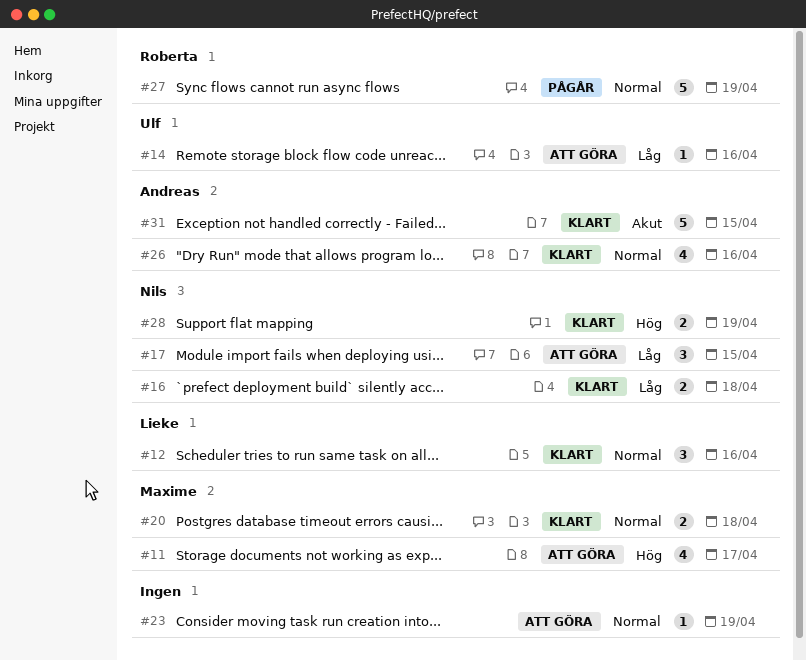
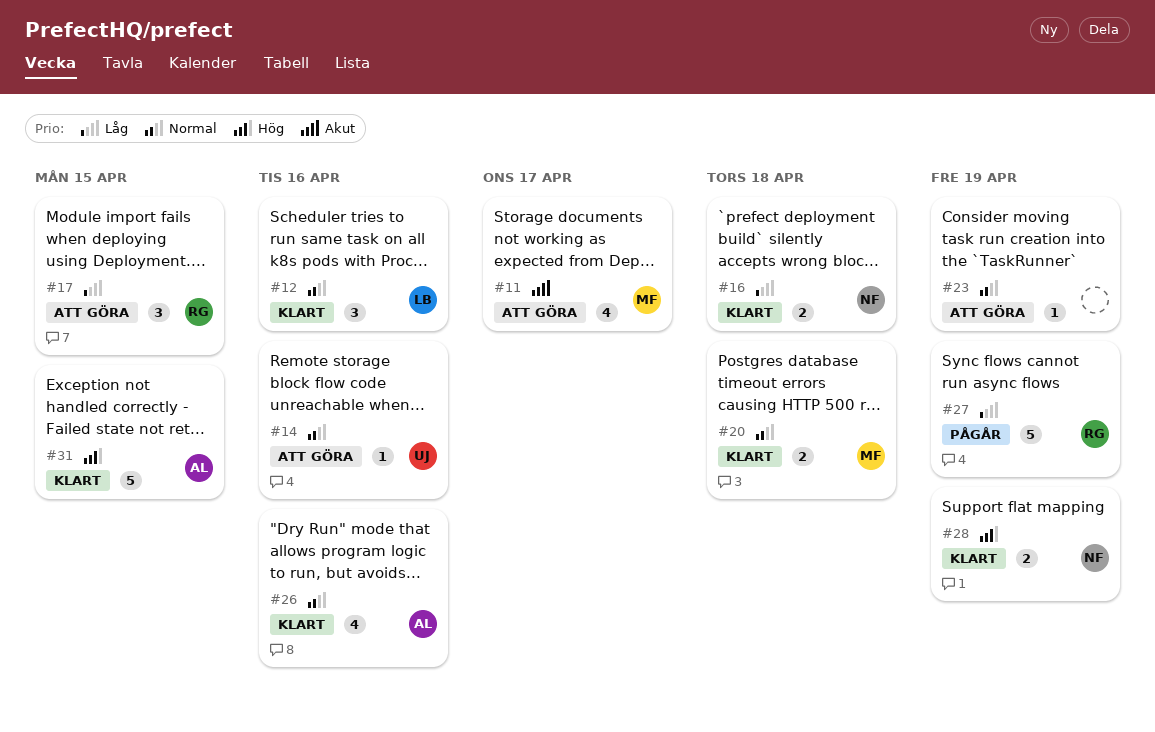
#11, priority: Hög -> Akut
#14, priority: Låg -> Normal
#17, owner: Nils -> Roberta
#27, priority: Normal -> Låg
#31, priority: Akut -> Hög

